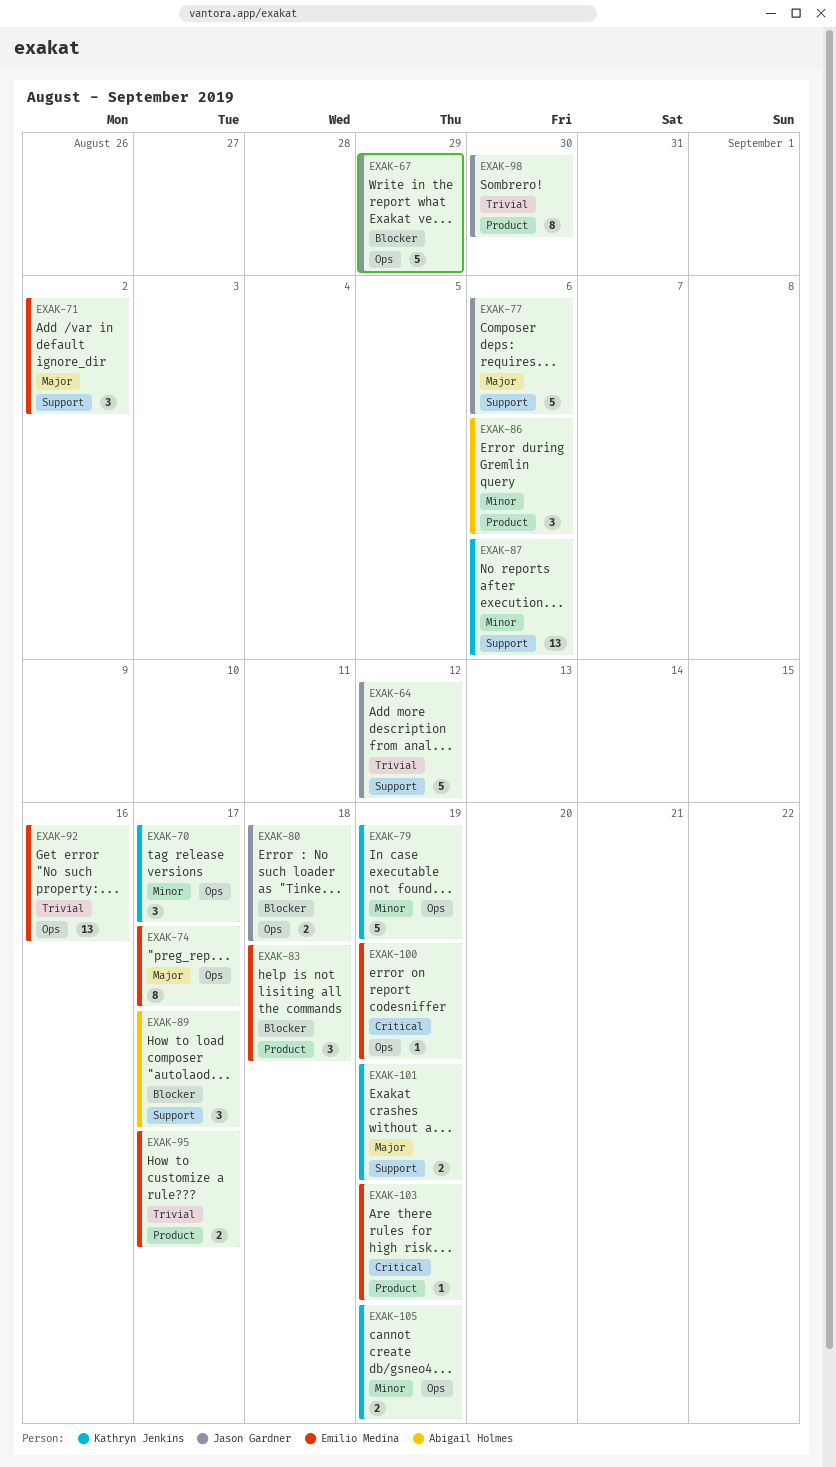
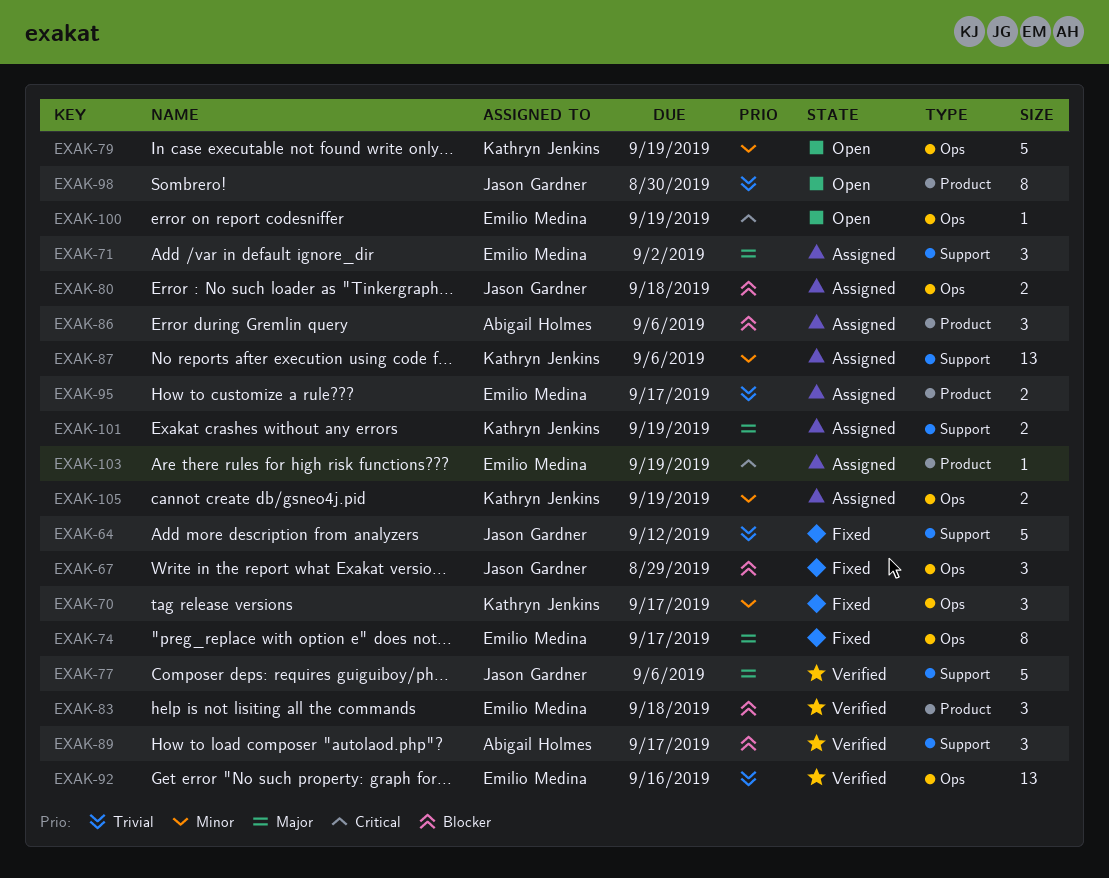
EXAK-67, estimate: 5 -> 3
EXAK-86, priority: Minor -> Blocker

